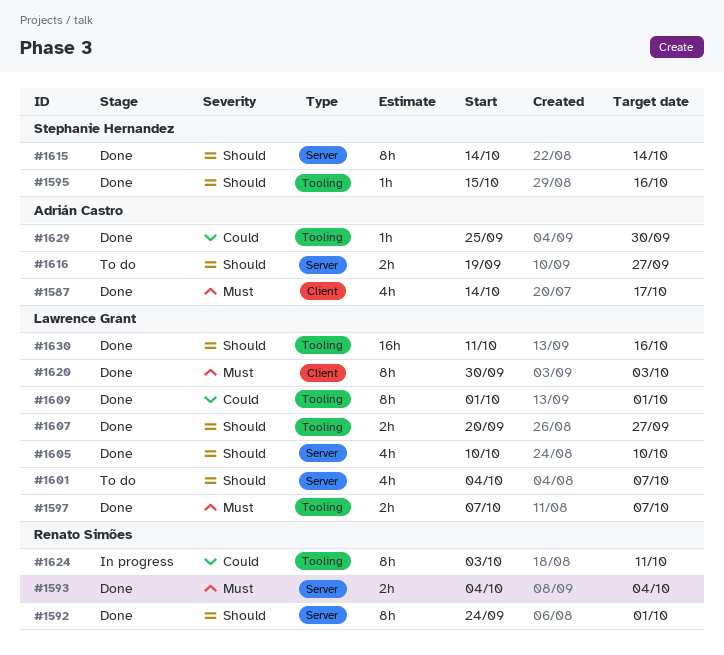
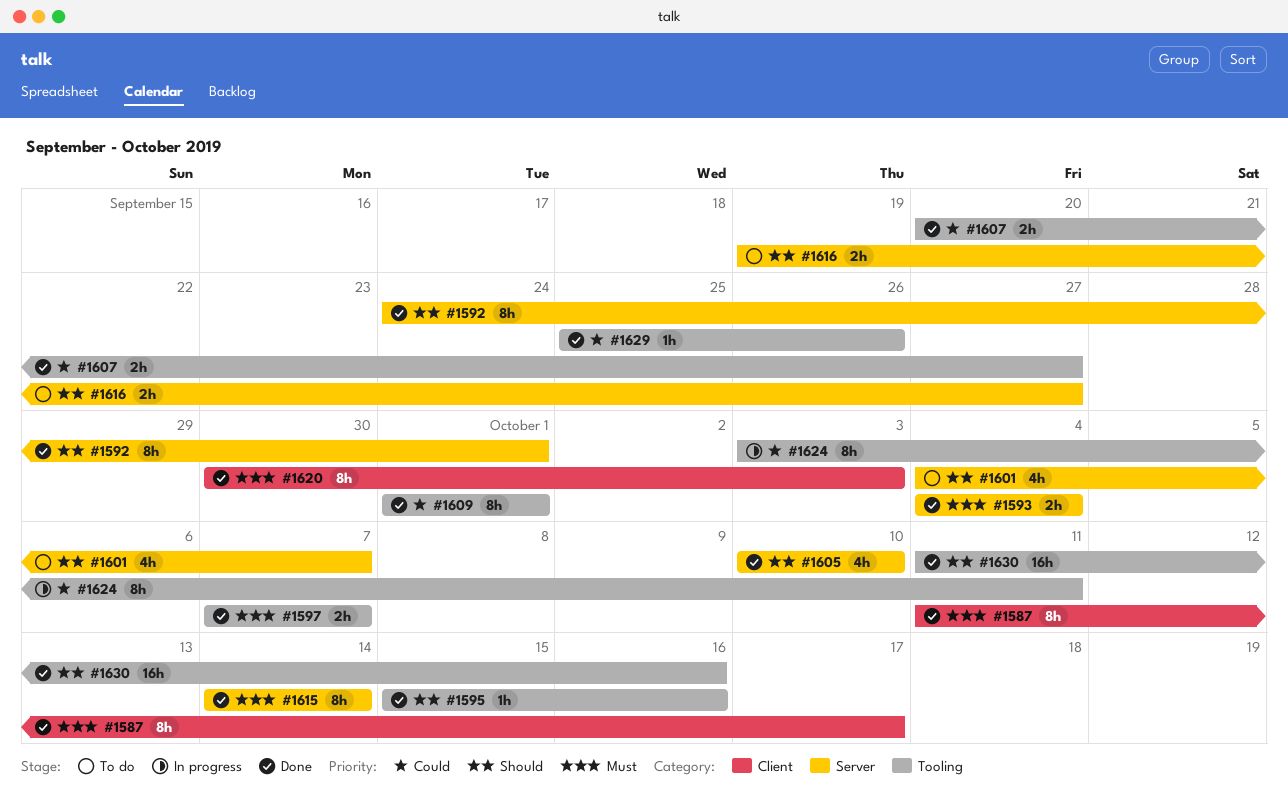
#1587, estimate: 4h -> 8h
#1587, start: Oct 14 -> Oct 11
#1607, priority: Should -> Could
#1615, priority: Should -> Must
#1629, due: Sep 30 -> Sep 26

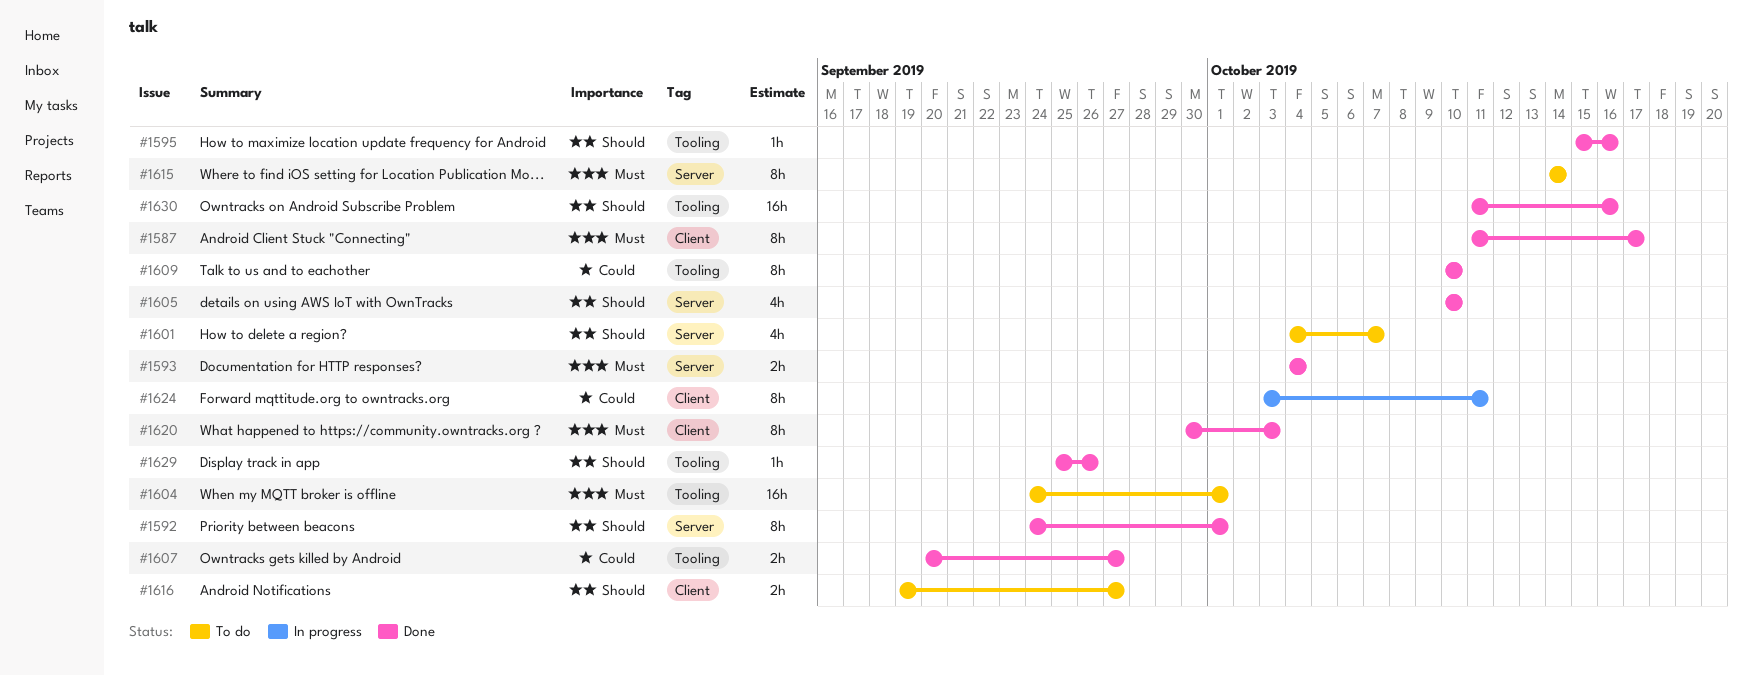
#1597: present -> none
#1604: none -> present
#1609, start: Oct 1 -> Oct 10
#1609, due: Oct 1 -> Oct 10
#1615, status: Done -> To do
#1616, label: Server -> Client
#1624, label: Tooling -> Client
#1629, priority: Could -> Should

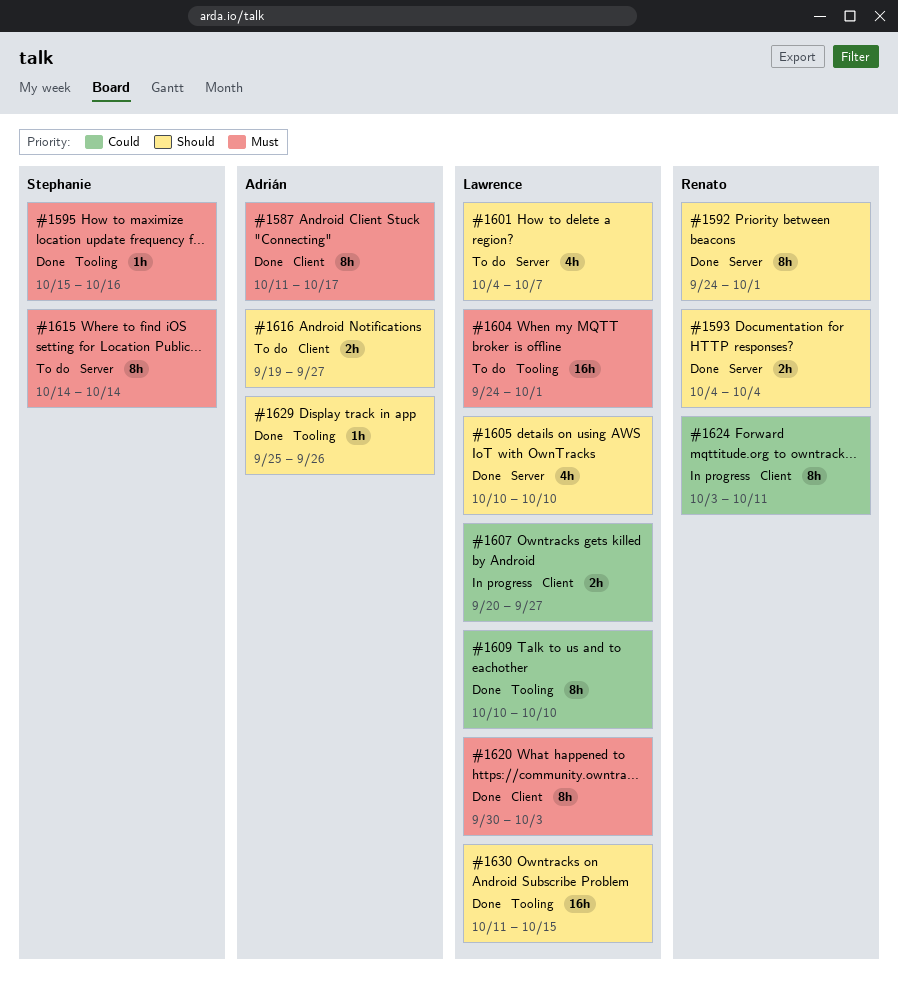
#1593, priority: Must -> Should
#1595, priority: Should -> Must
#1607, status: Done -> In progress
#1607, label: Tooling -> Client
#1630, due: Oct 16 -> Oct 15

